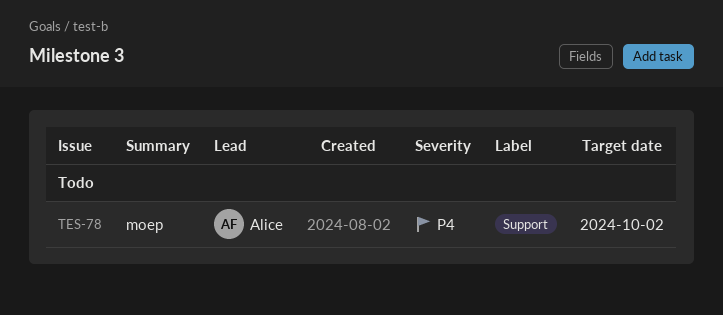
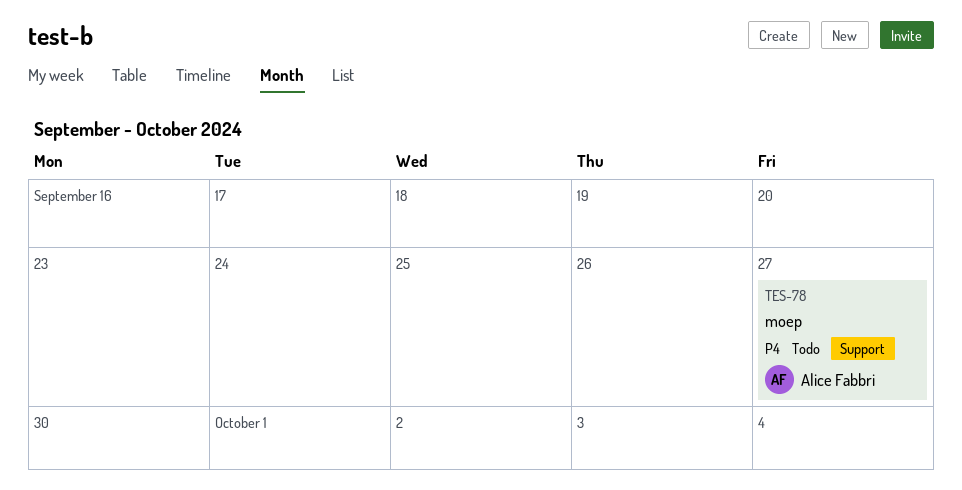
TES-78, due: Oct 2 -> Sep 27

